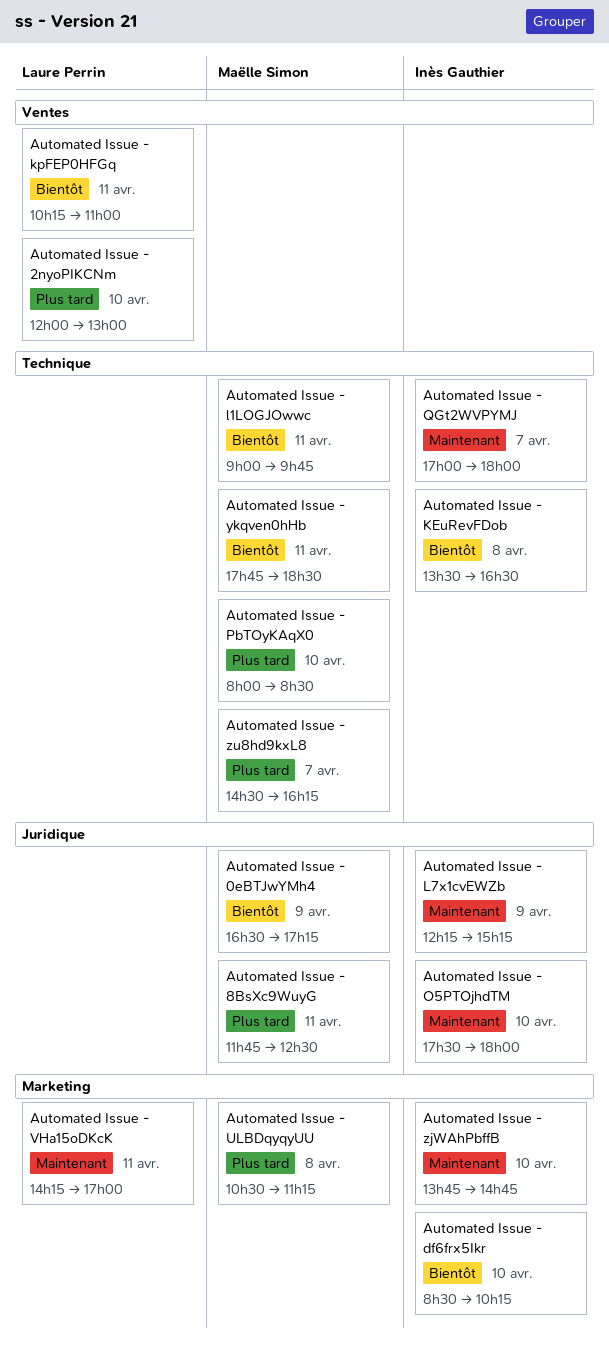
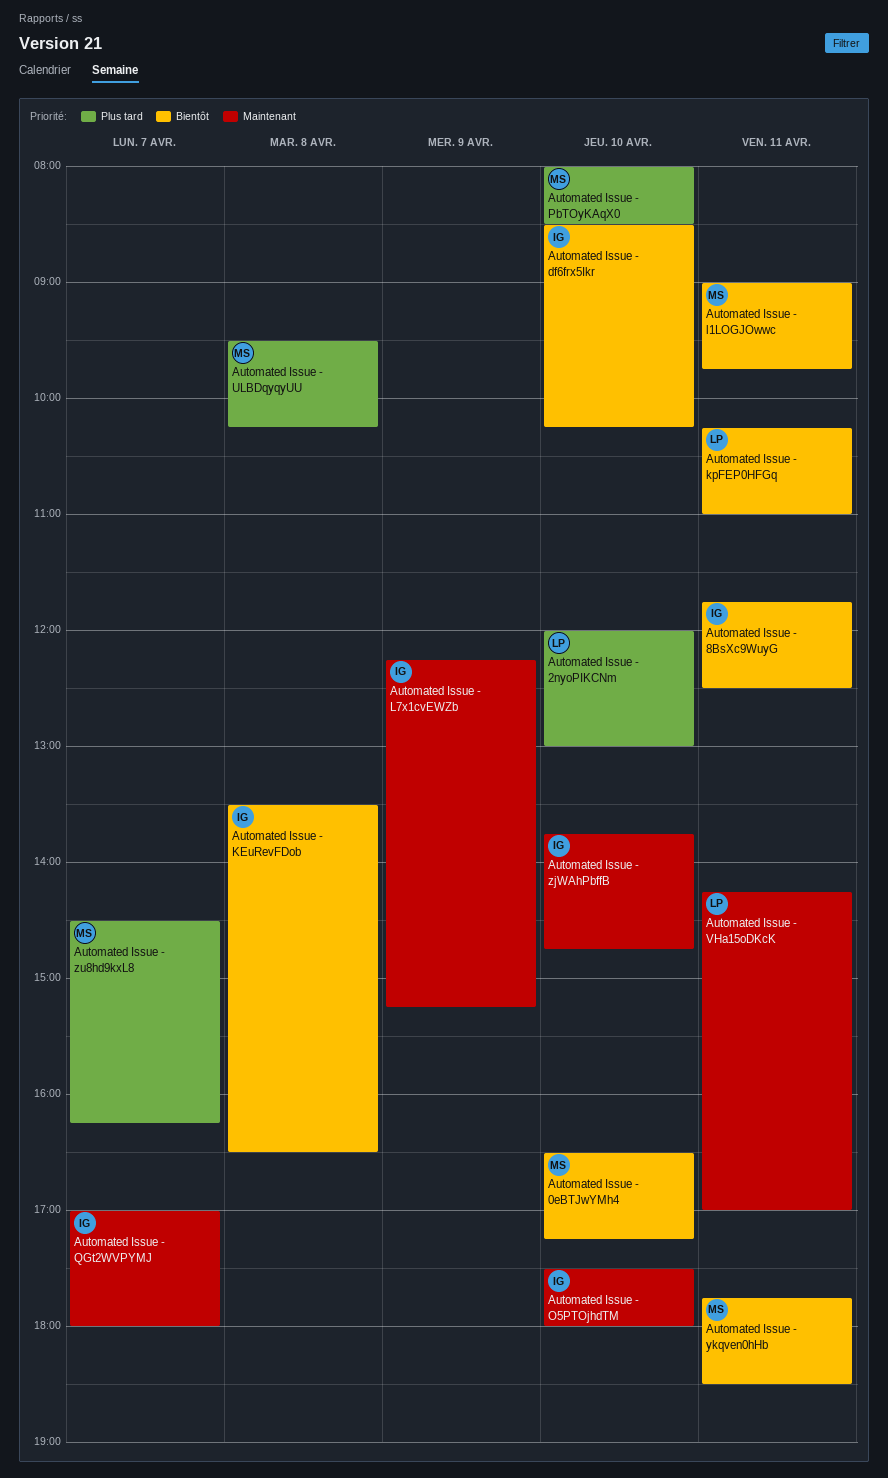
Automated Issue - 0eBTJwYMh4, day: Apr 9 -> Apr 10
Automated Issue - 8BsXc9WuyG, owner: Maëlle Simon -> Inès Gauthier
Automated Issue - 8BsXc9WuyG, priority: Plus tard -> Bientôt
Automated Issue - ULBDqyqyUU, begins: 10:30 -> 09:30
Automated Issue - ULBDqyqyUU, ends: 11:15 -> 10:15

